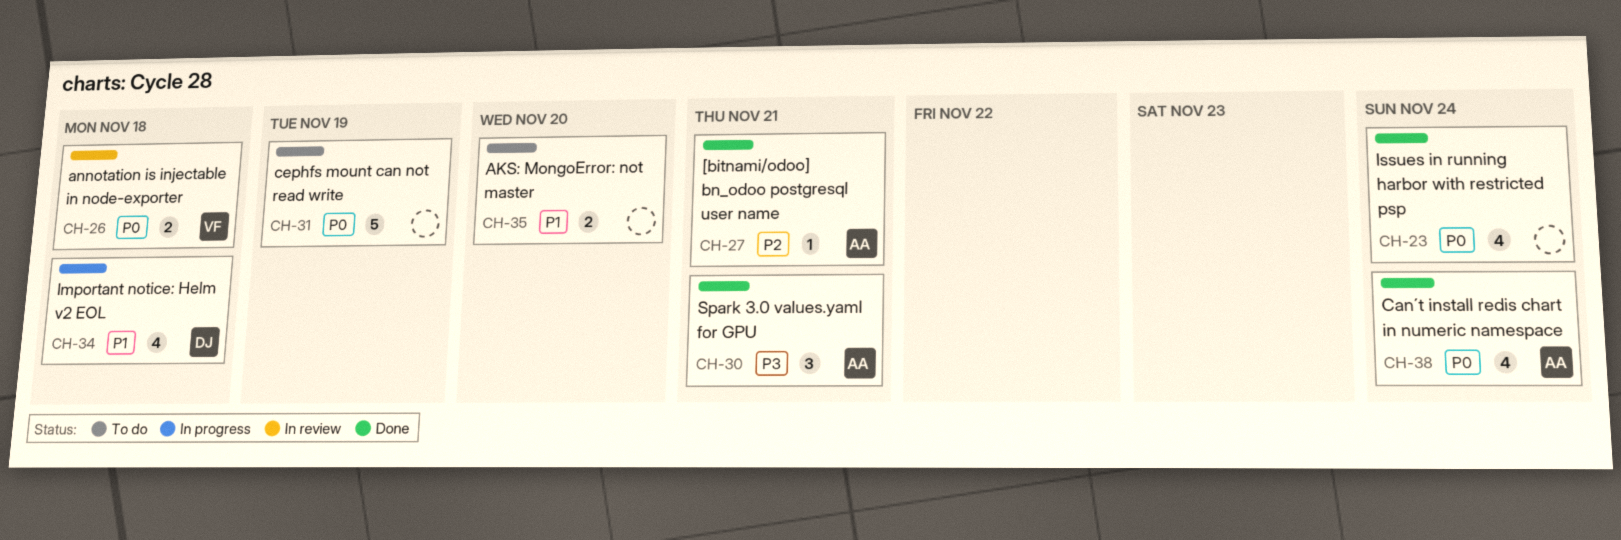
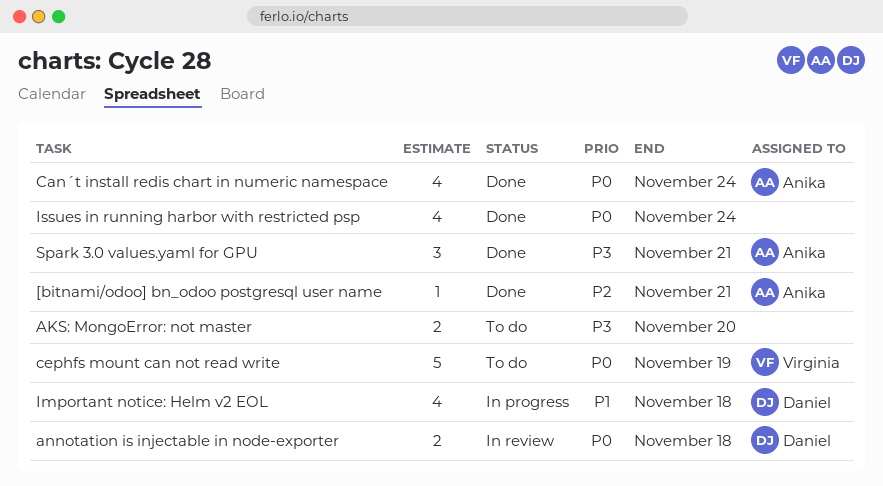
AKS: MongoError: not master, priority: P1 -> P3
annotation is injectable in node-exporter, owner: Virginia -> Daniel
cephfs mount can not read write, owner: none -> Virginia

